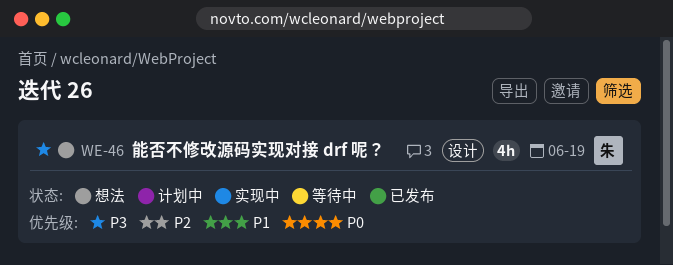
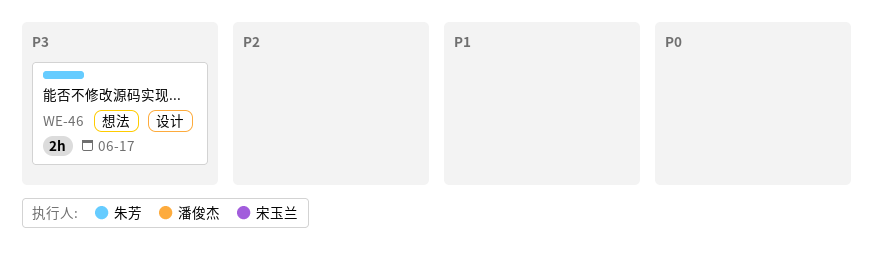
WE-46, estimate: 4h -> 2h
WE-46, due: Jun 19 -> Jun 17

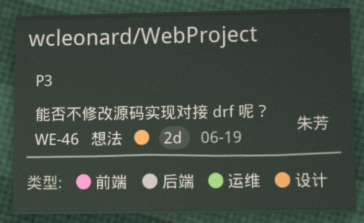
WE-46, estimate: 2h -> 2d
WE-46, due: Jun 17 -> Jun 19

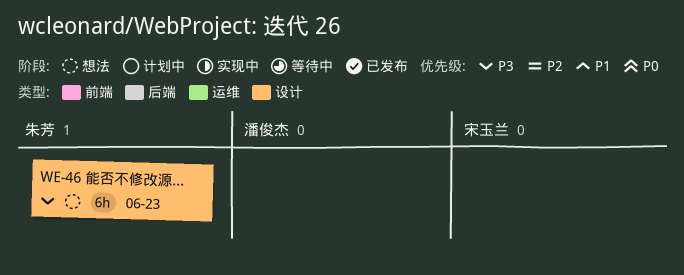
WE-46, estimate: 2d -> 6h
WE-46, due: Jun 19 -> Jun 23

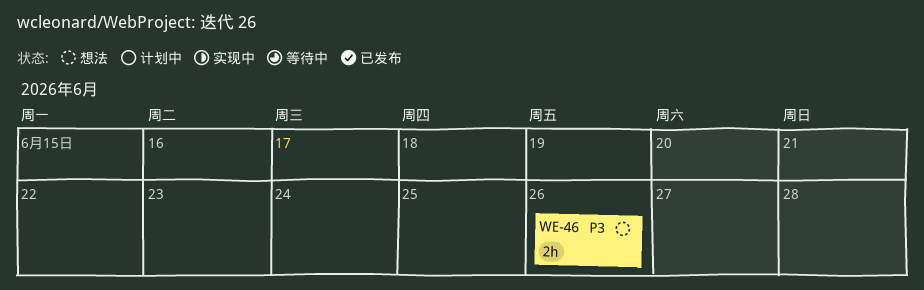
WE-46, estimate: 6h -> 2h
WE-46, due: Jun 23 -> Jun 26

